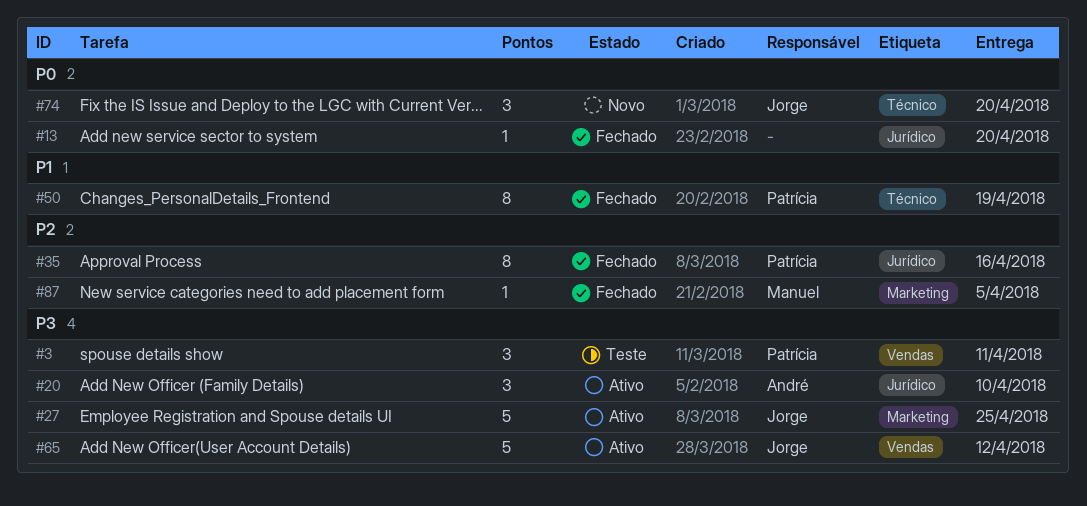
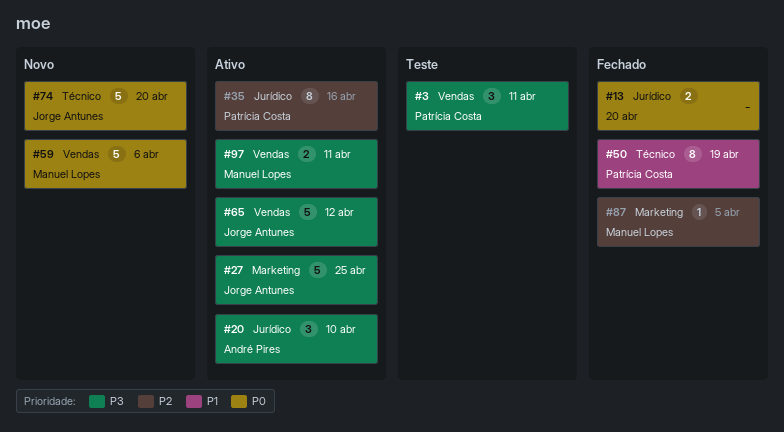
#13, estimate: 1 -> 2
#35, status: Fechado -> Ativo
#59: none -> present
#74, estimate: 3 -> 5
#97: none -> present

